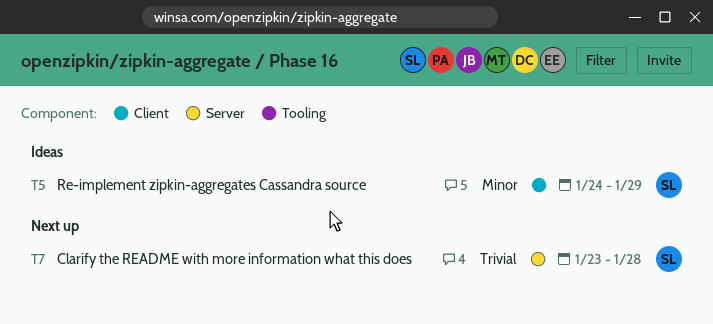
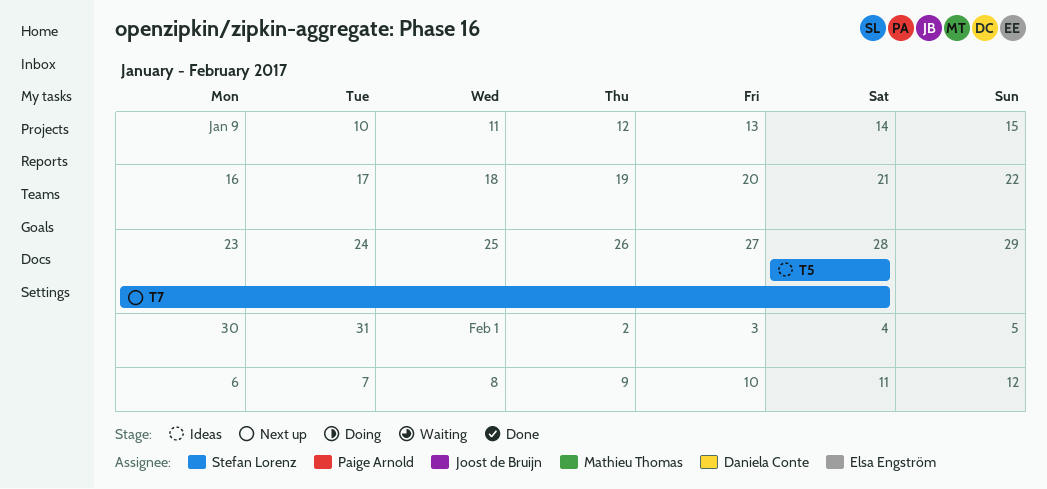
T5, start: Jan 24 -> Jan 28
T5, due: Jan 29 -> Jan 28

